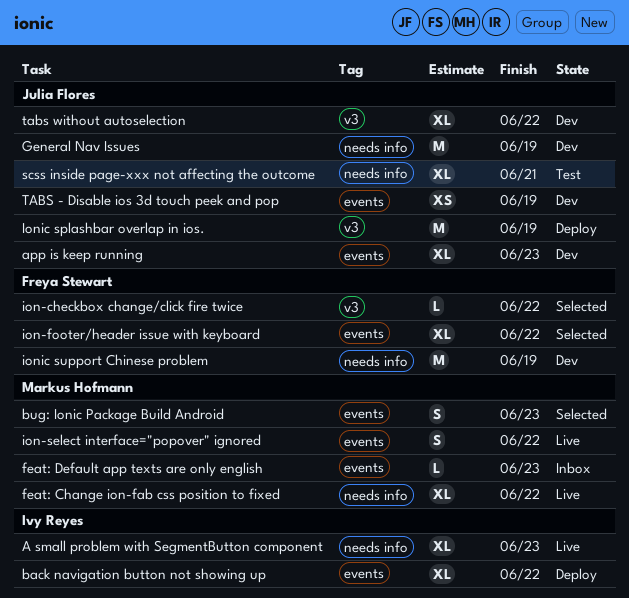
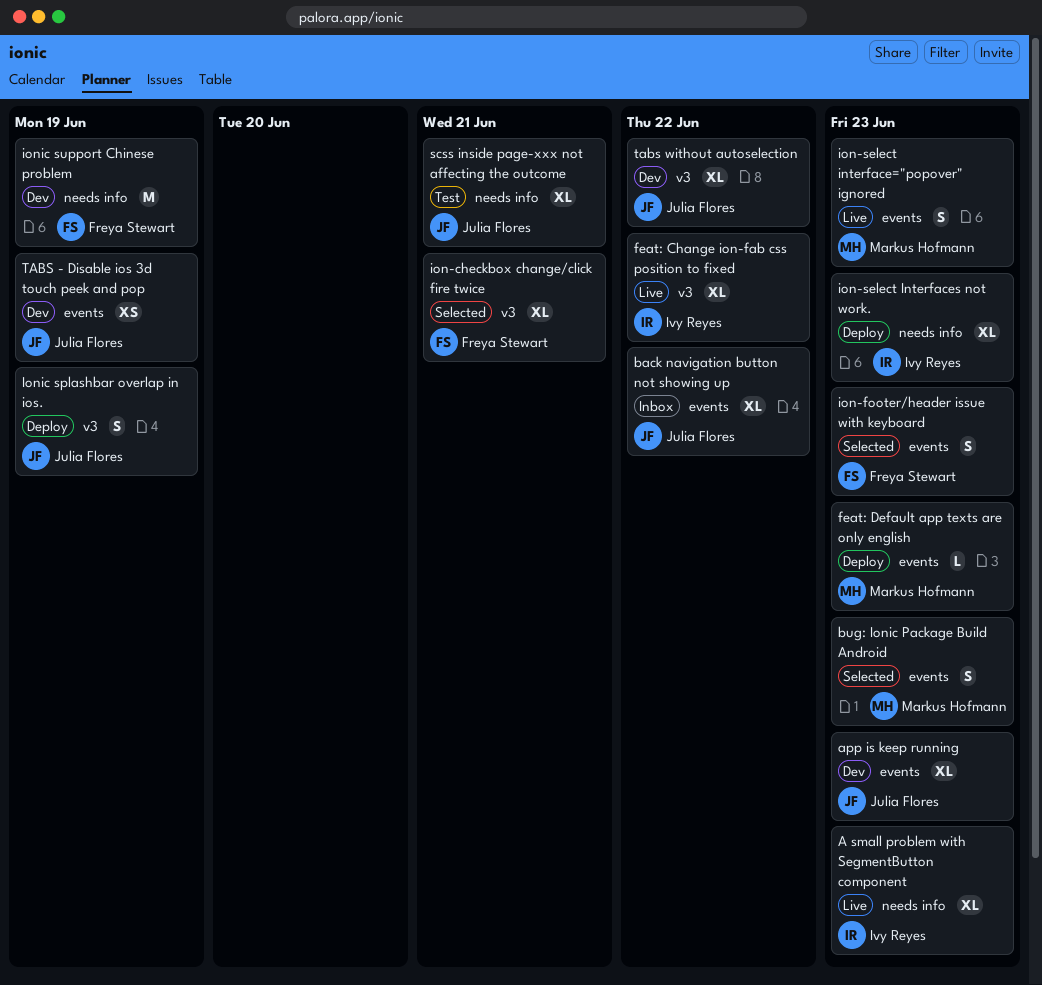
back navigation button not showing up, status: Deploy -> Inbox
back navigation button not showing up, owner: Ivy Reyes -> Julia Flores
feat: Change ion-fab css position to fixed, owner: Markus Hofmann -> Ivy Reyes
feat: Change ion-fab css position to fixed, label: needs info -> v3
feat: Default app texts are only english, status: Inbox -> Deploy
General Nav Issues: present -> none
ion-checkbox change/click fire twice, estimate: L -> XL
ion-checkbox change/click fire twice, due: Jun 22 -> Jun 21
ion-footer/header issue with keyboard, estimate: XL -> S
ion-footer/header issue with keyboard, due: Jun 22 -> Jun 23
ion-select interface="popover" ignored, due: Jun 22 -> Jun 23
ion-select Interfaces not work.: none -> present
Ionic splashbar overlap in ios., estimate: M -> S

